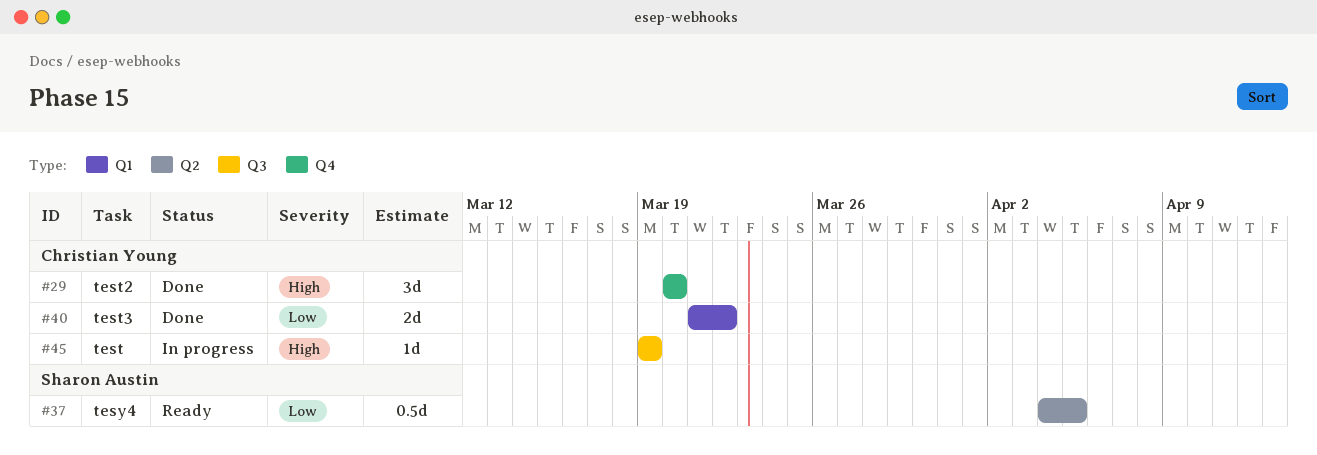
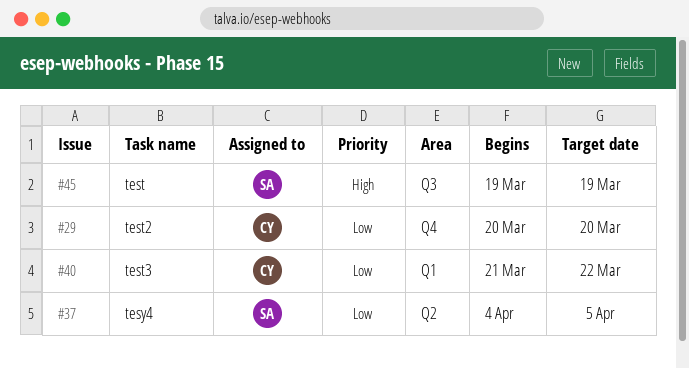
#29, priority: High -> Low
#45, owner: Christian Young -> Sharon Austin

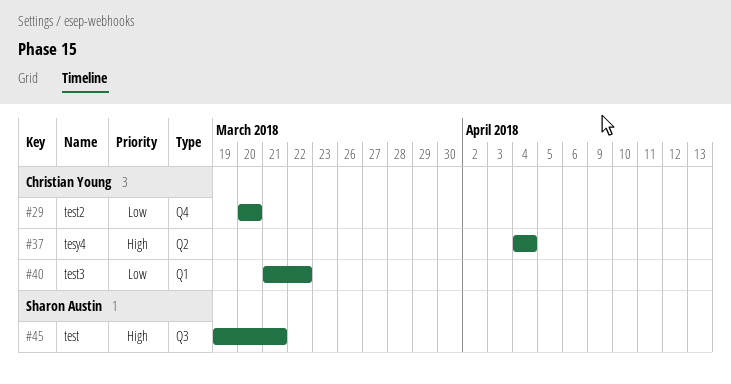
#37, owner: Sharon Austin -> Christian Young
#37, priority: Low -> High
#37, due: Apr 5 -> Apr 4
#45, due: Mar 19 -> Mar 21

